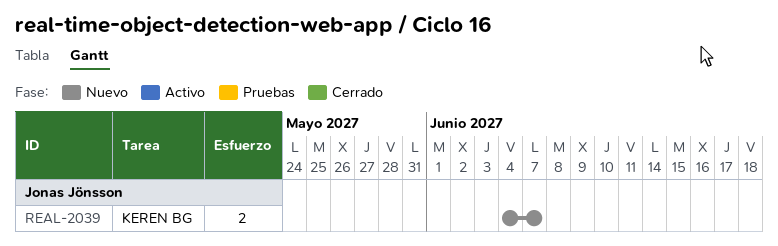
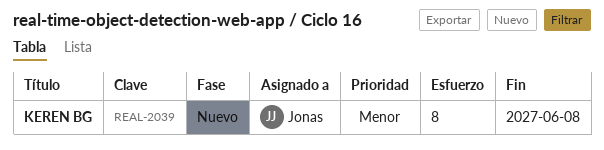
REAL-2039, estimate: 2 -> 8
REAL-2039, due: Jun 7 -> Jun 8

